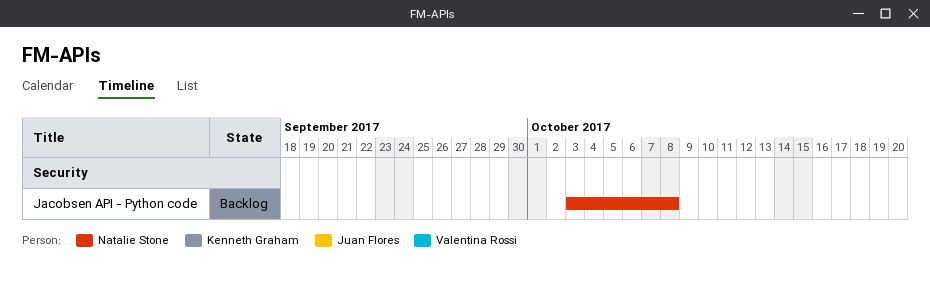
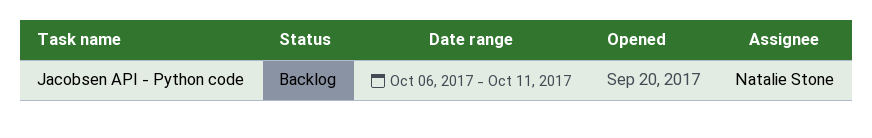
Jacobsen API - Python code, start: Oct 3 -> Oct 6
Jacobsen API - Python code, due: Oct 8 -> Oct 11

